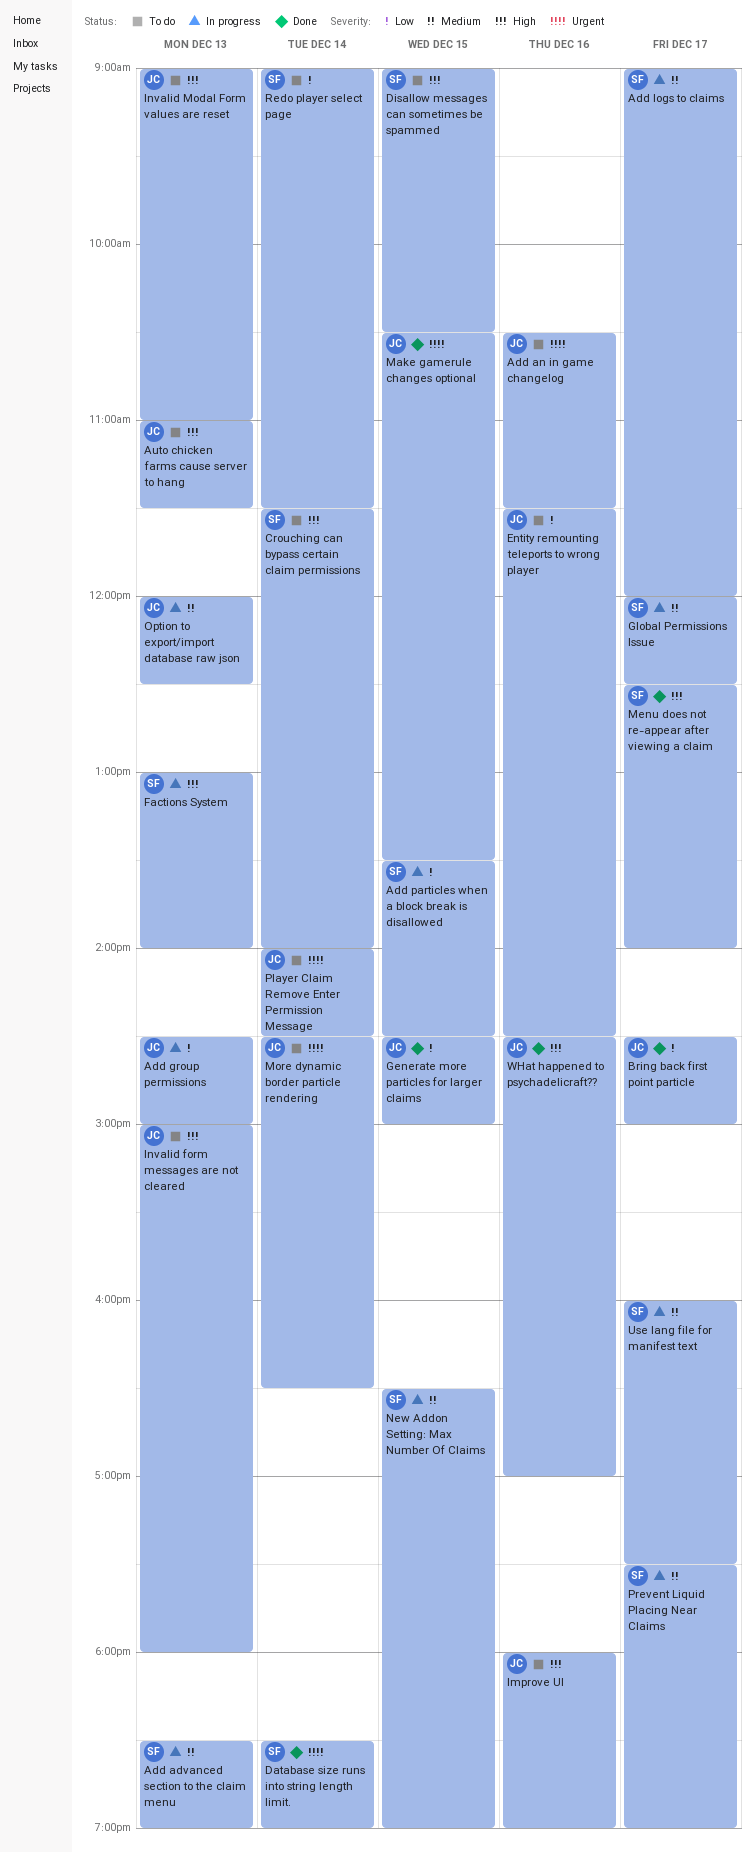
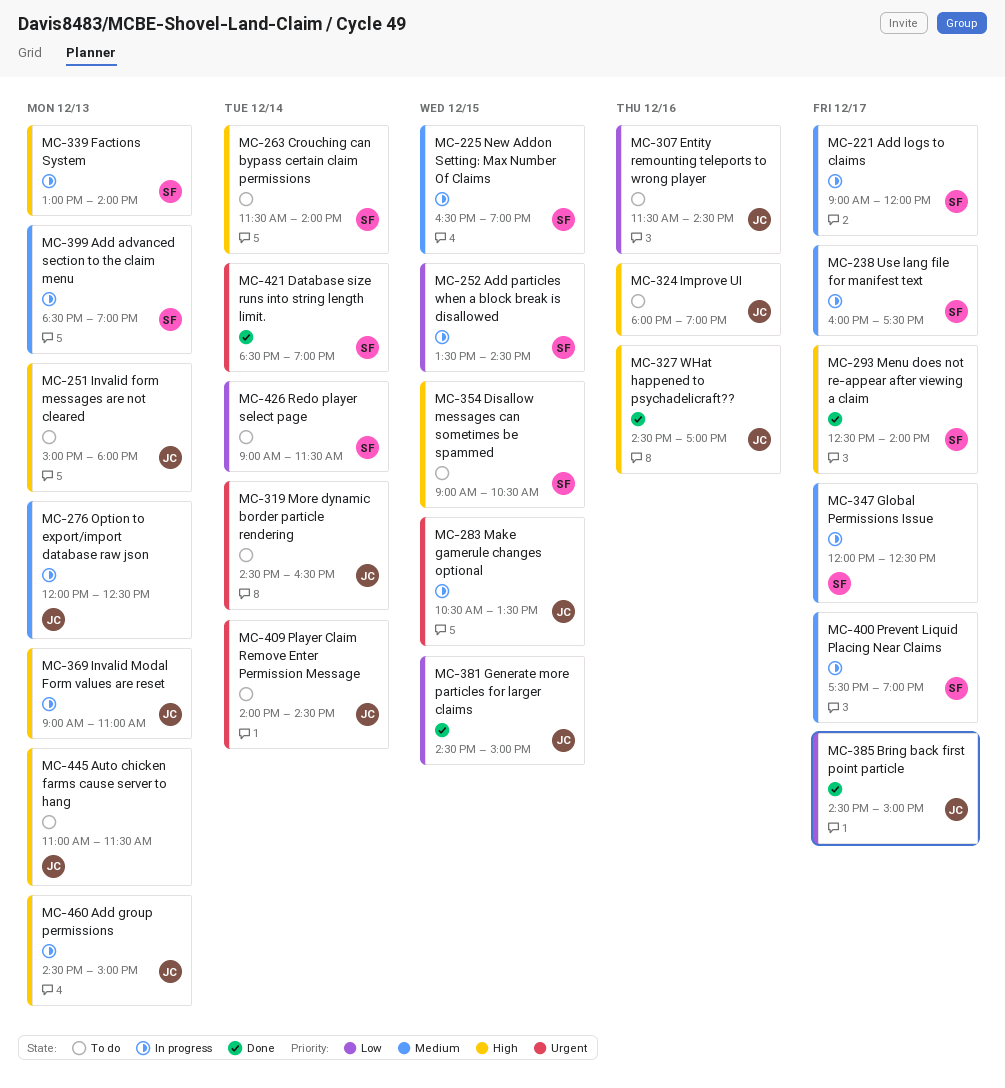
Add an in game changelog: present -> none
Add group permissions, priority: Low -> High
Invalid Modal Form values are reset, status: To do -> In progress
Make gamerule changes optional, status: Done -> In progress

